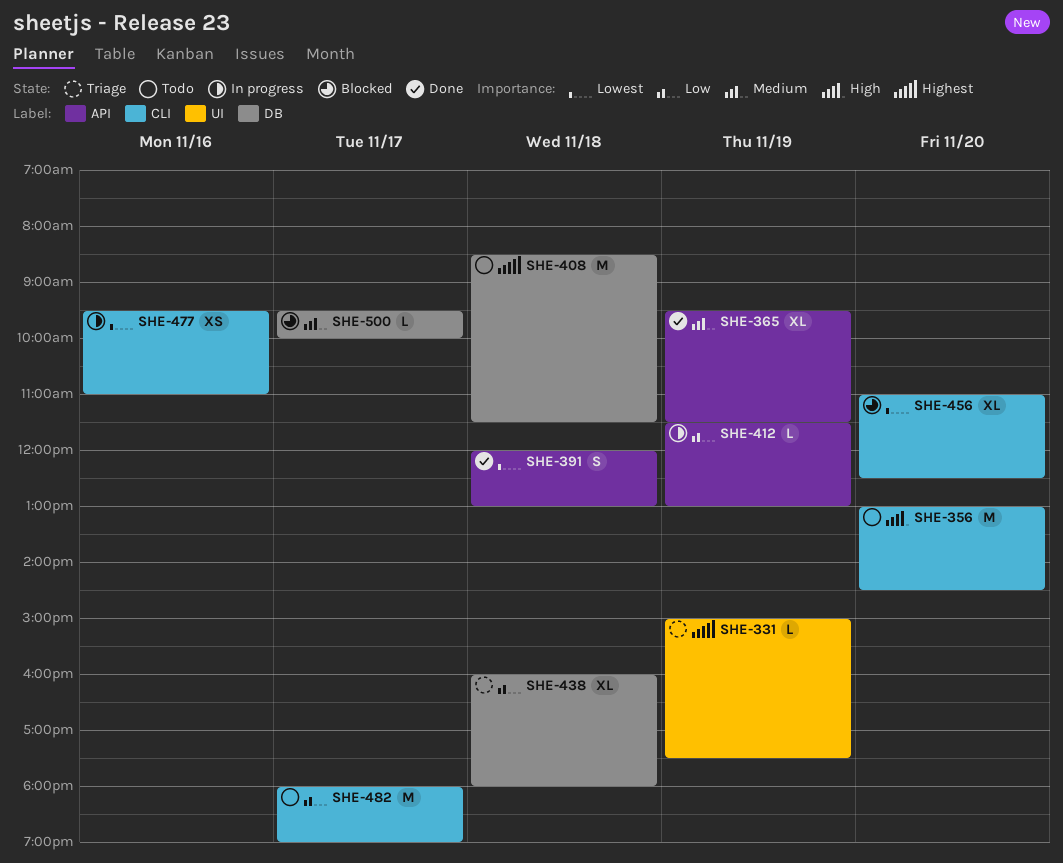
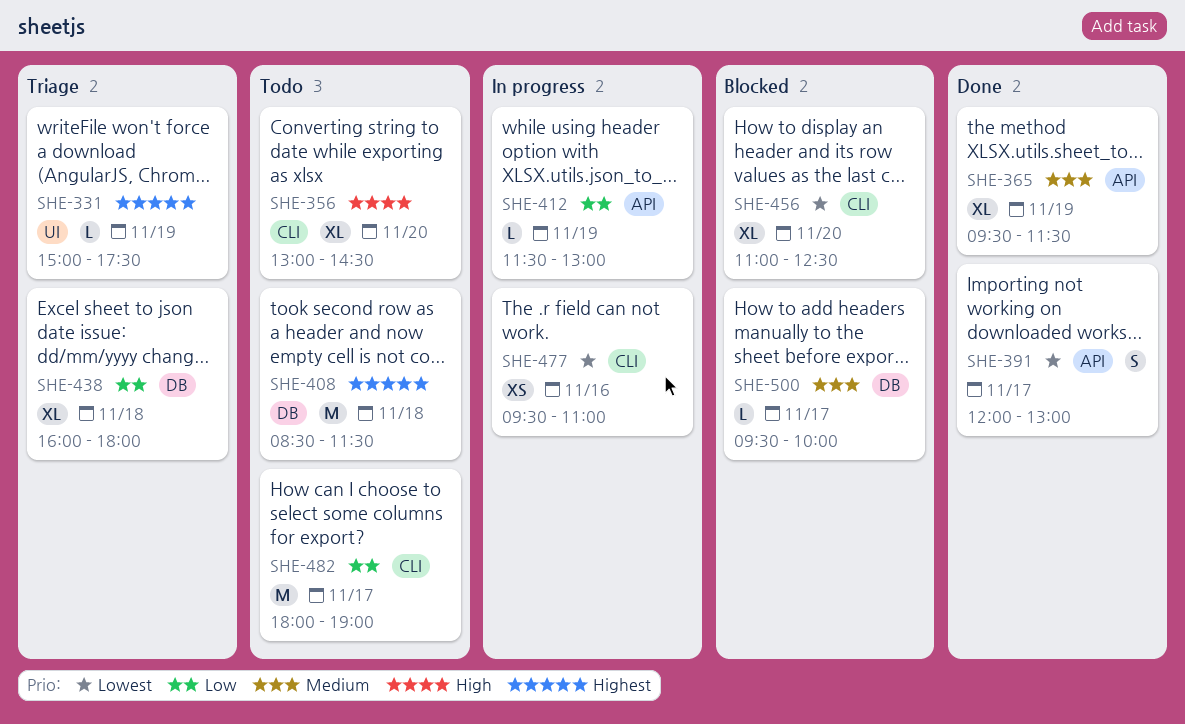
SHE-356, estimate: M -> XL
SHE-391, day: Nov 18 -> Nov 17

